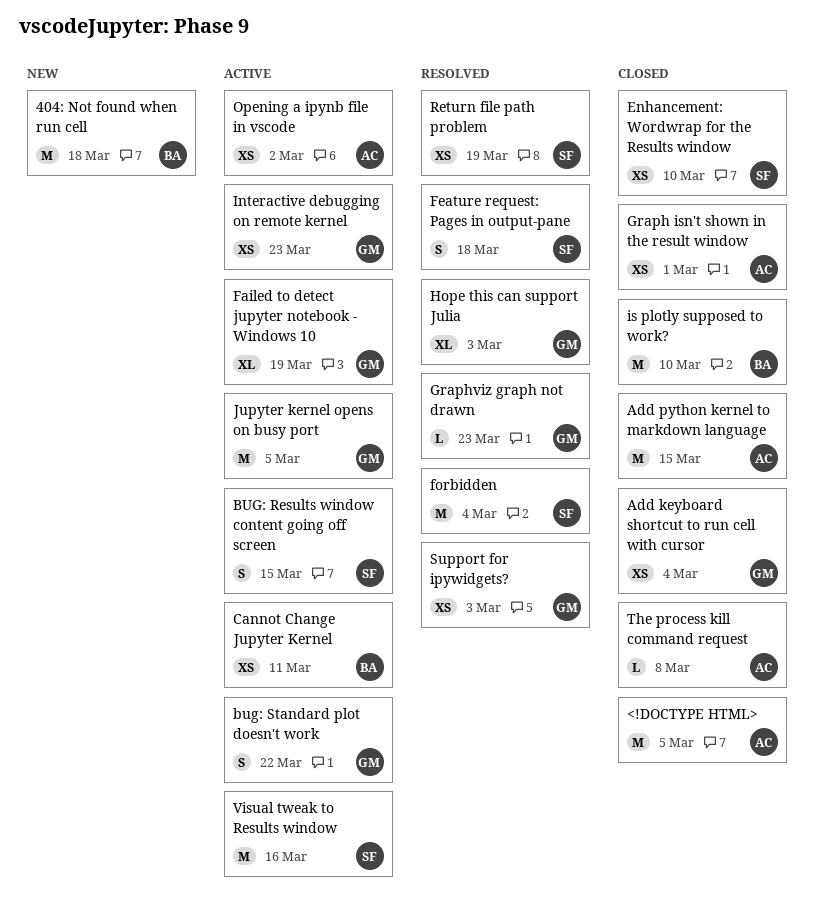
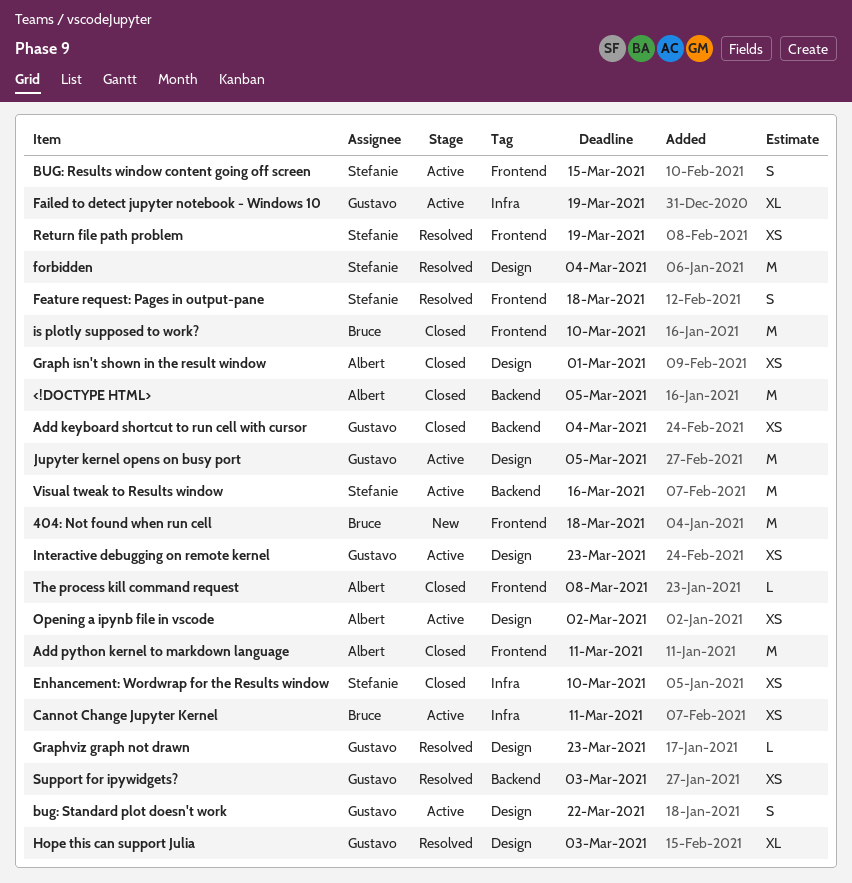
Add python kernel to markdown language, due: Mar 15 -> Mar 11

